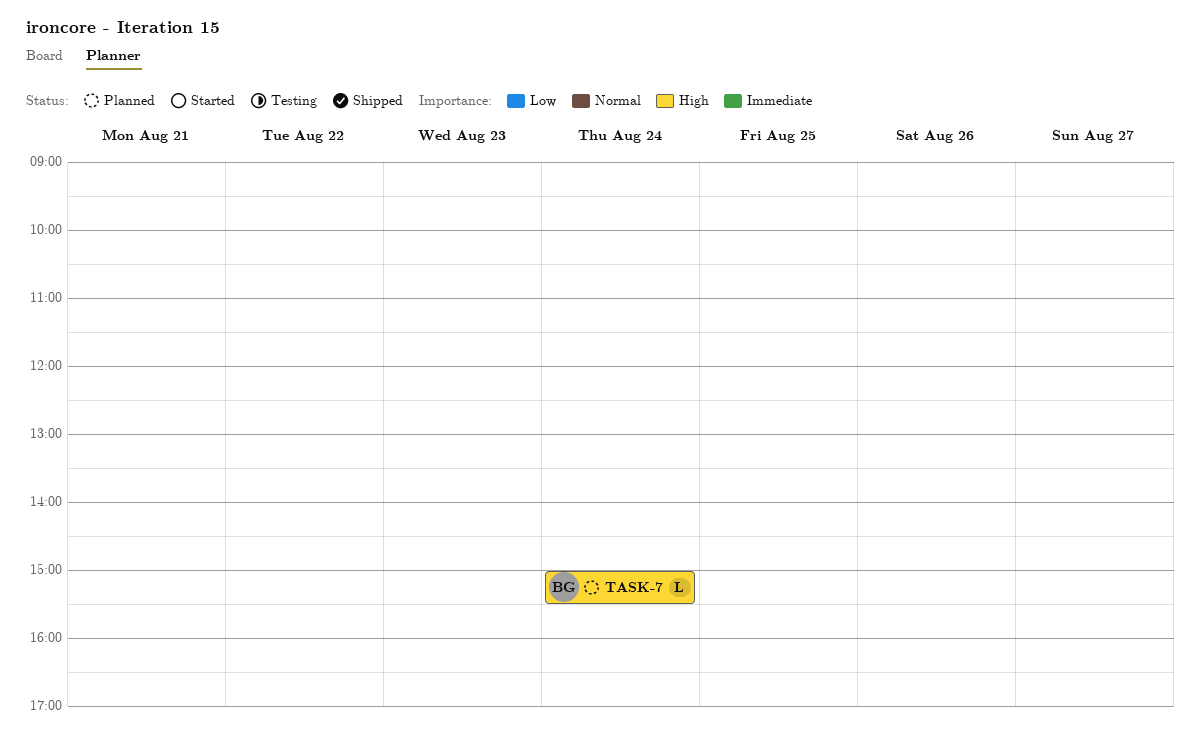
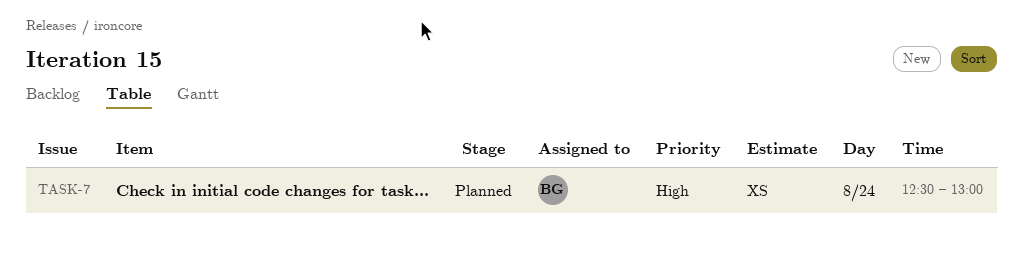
TASK-7, estimate: L -> XS
TASK-7, begins: 15:00 -> 12:30
TASK-7, ends: 15:30 -> 13:00

